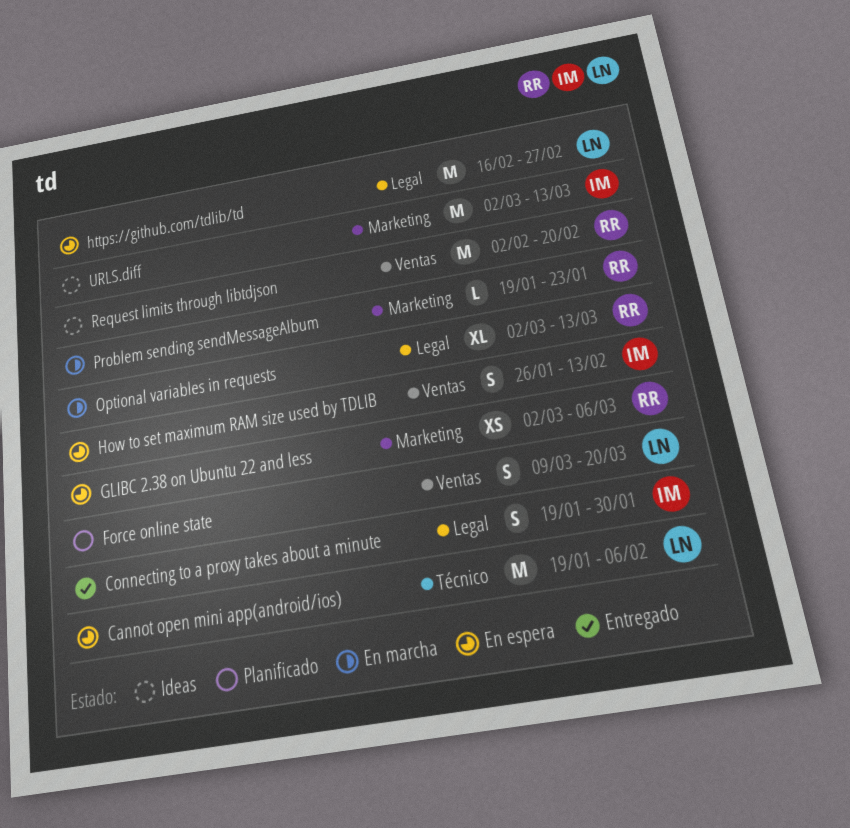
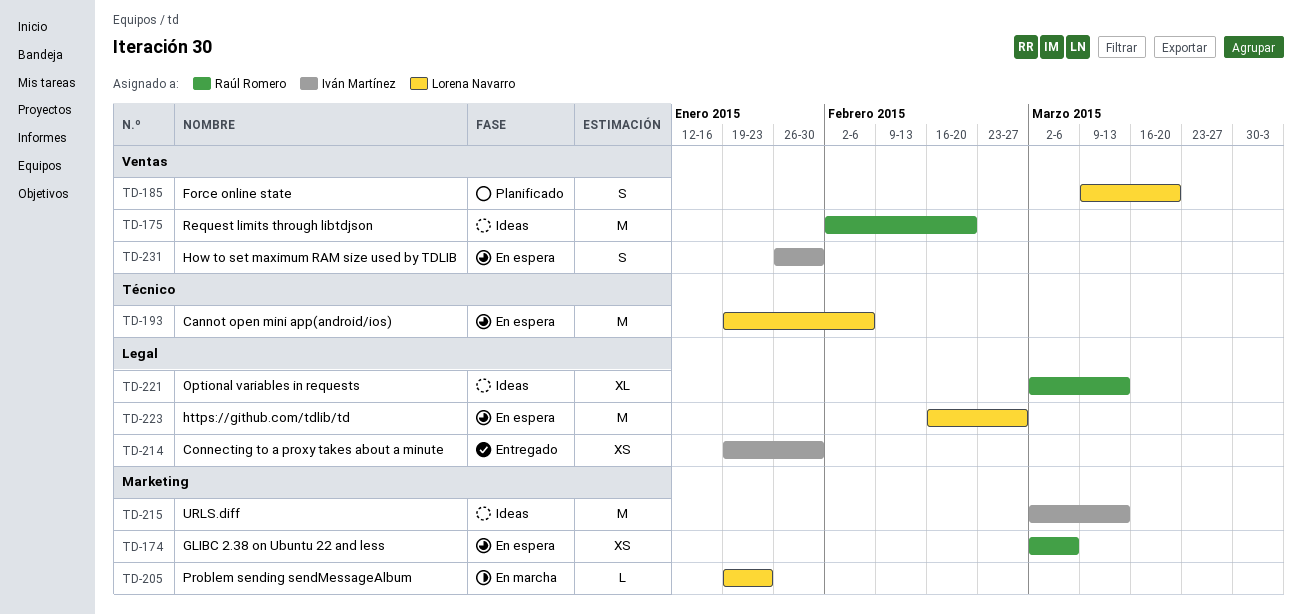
Connecting to a proxy takes about a minute, estimate: S -> XS
How to set maximum RAM size used by TDLIB, due: Feb 13 -> Jan 30
Optional variables in requests, status: En marcha -> Ideas
Problem sending sendMessageAlbum, owner: Raúl Romero -> Lorena Navarro

